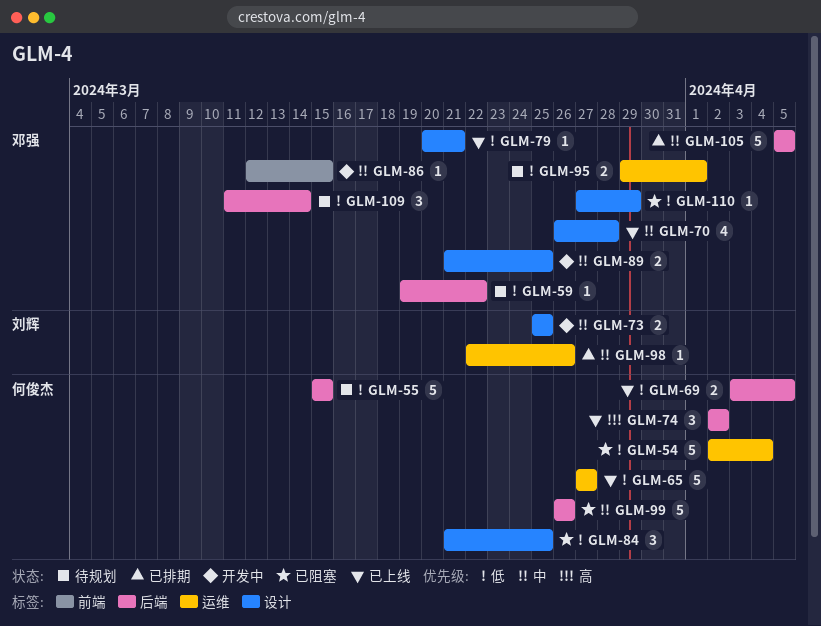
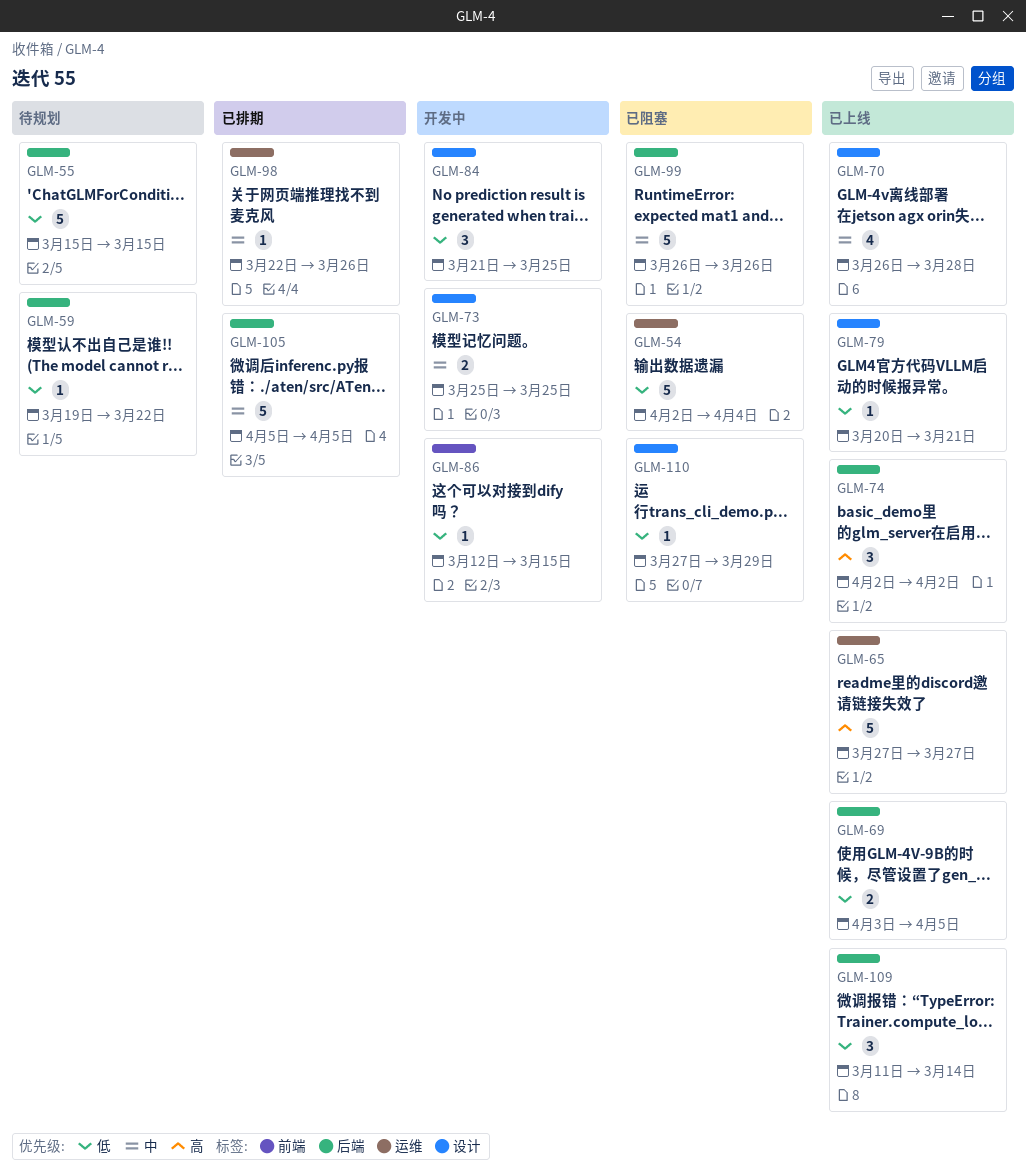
GLM-65, priority: 低 -> 高
GLM-84, status: 已阻塞 -> 开发中
GLM-86, priority: 中 -> 低
GLM-89: present -> none
GLM-95: present -> none
GLM-109, status: 待规划 -> 已上线

